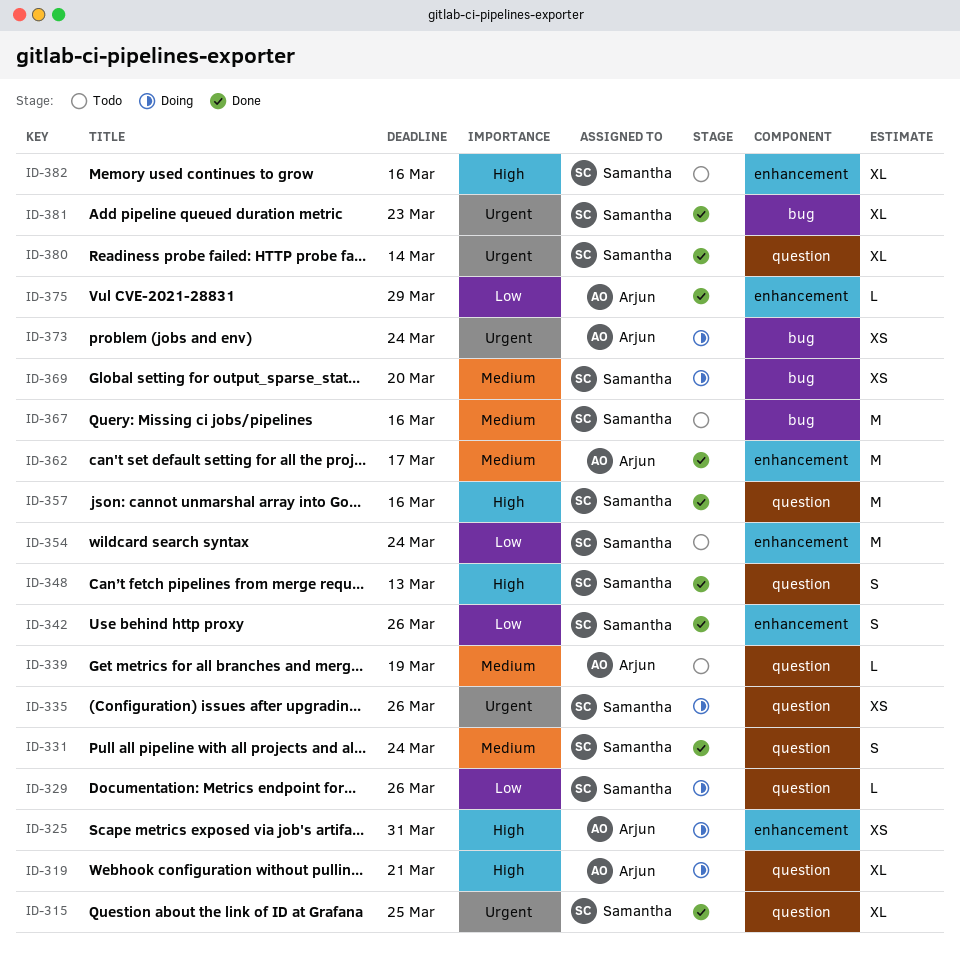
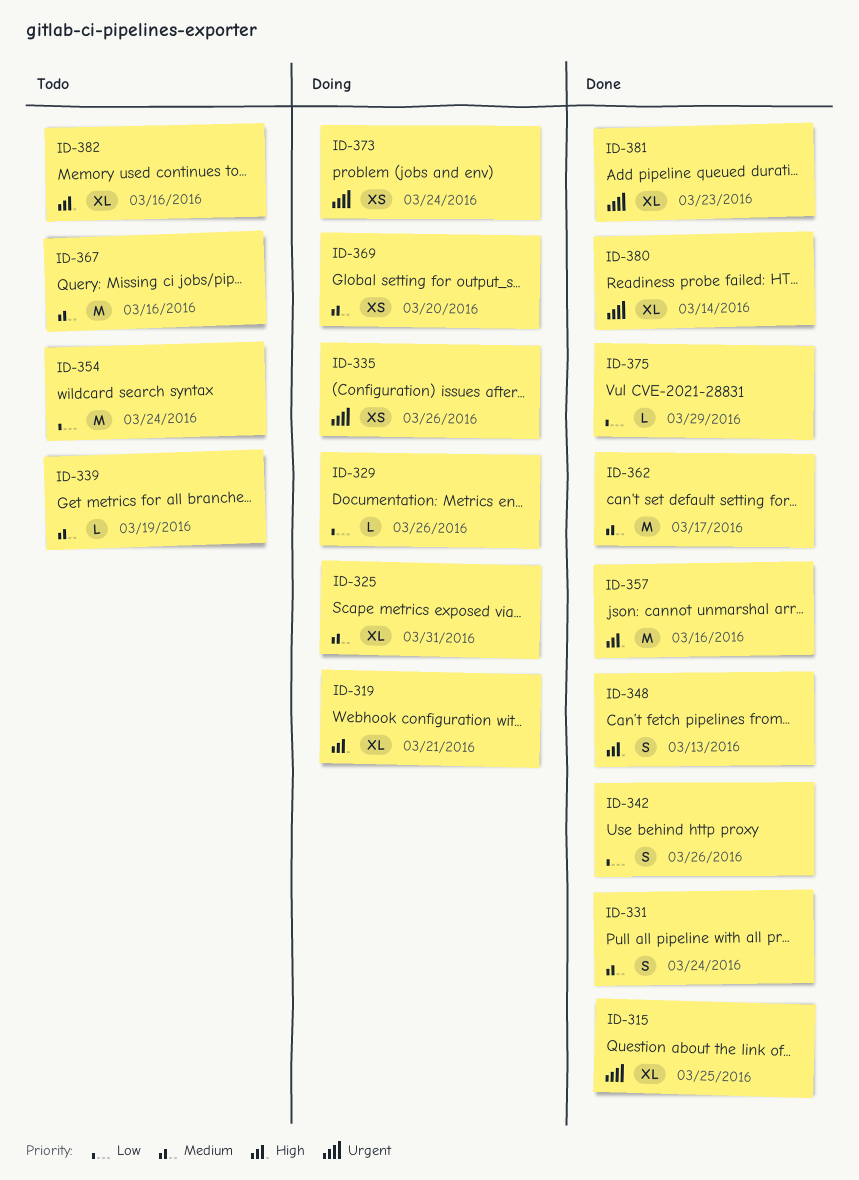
ID-325, priority: High -> Medium
ID-325, estimate: XS -> XL

